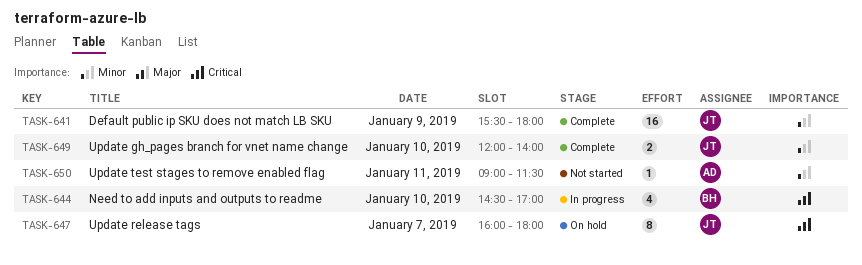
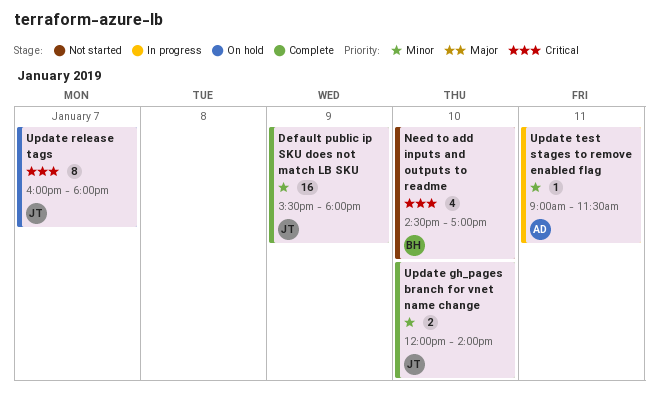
Need to add inputs and outputs to readme, status: In progress -> Not started
Update test stages to remove enabled flag, status: Not started -> In progress

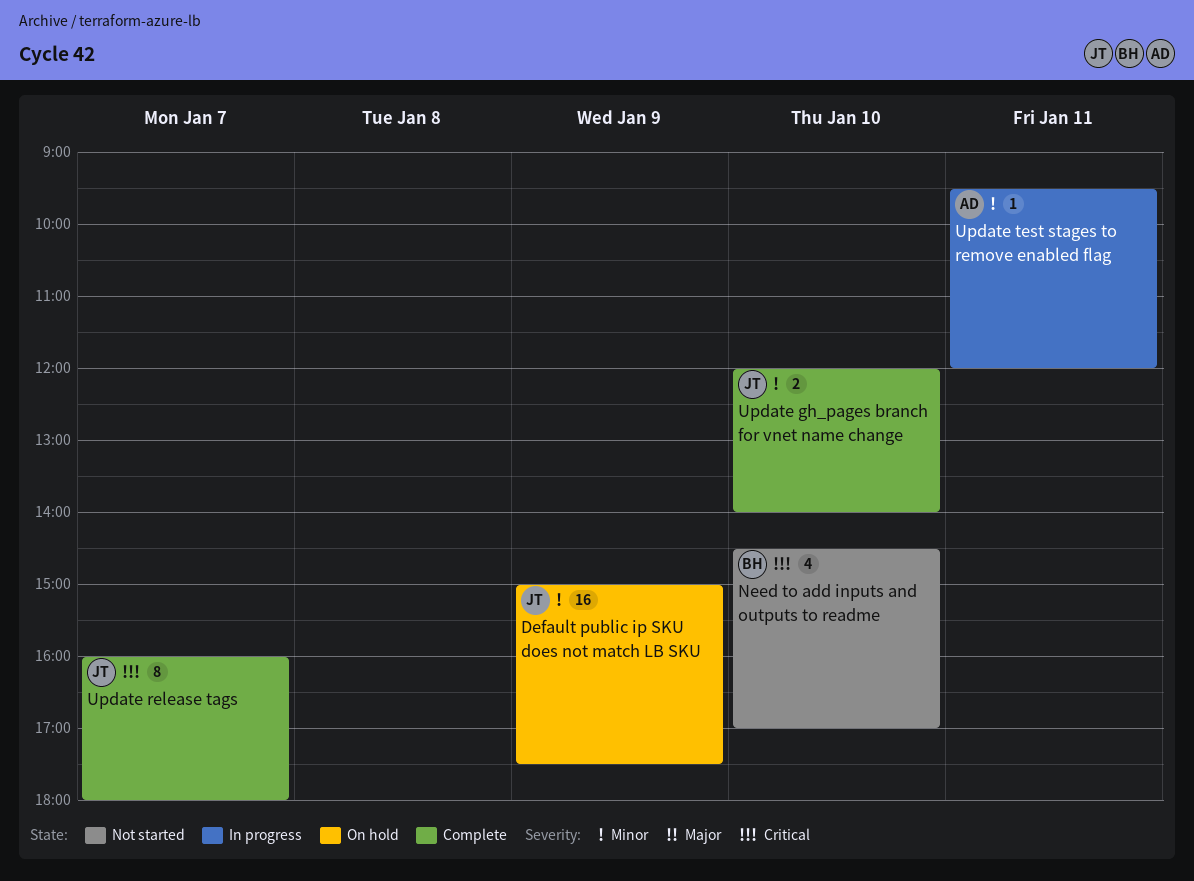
Default public ip SKU does not match LB SKU, status: Complete -> On hold
Default public ip SKU does not match LB SKU, begins: 15:30 -> 15:00
Default public ip SKU does not match LB SKU, ends: 18:00 -> 17:30
Update release tags, status: On hold -> Complete
Update test stages to remove enabled flag, begins: 09:00 -> 09:30
Update test stages to remove enabled flag, ends: 11:30 -> 12:00

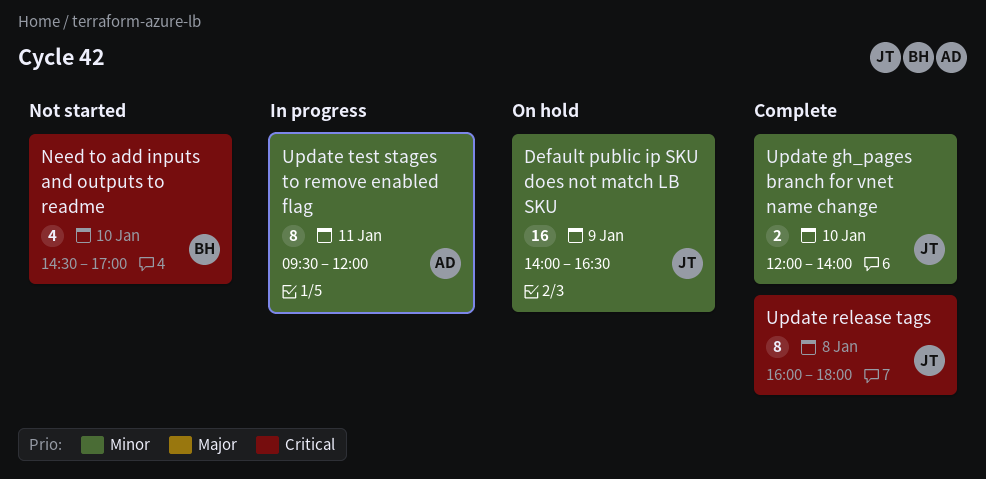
Default public ip SKU does not match LB SKU, begins: 15:00 -> 14:00
Default public ip SKU does not match LB SKU, ends: 17:30 -> 16:30
Update release tags, day: Jan 7 -> Jan 8
Update test stages to remove enabled flag, estimate: 1 -> 8

